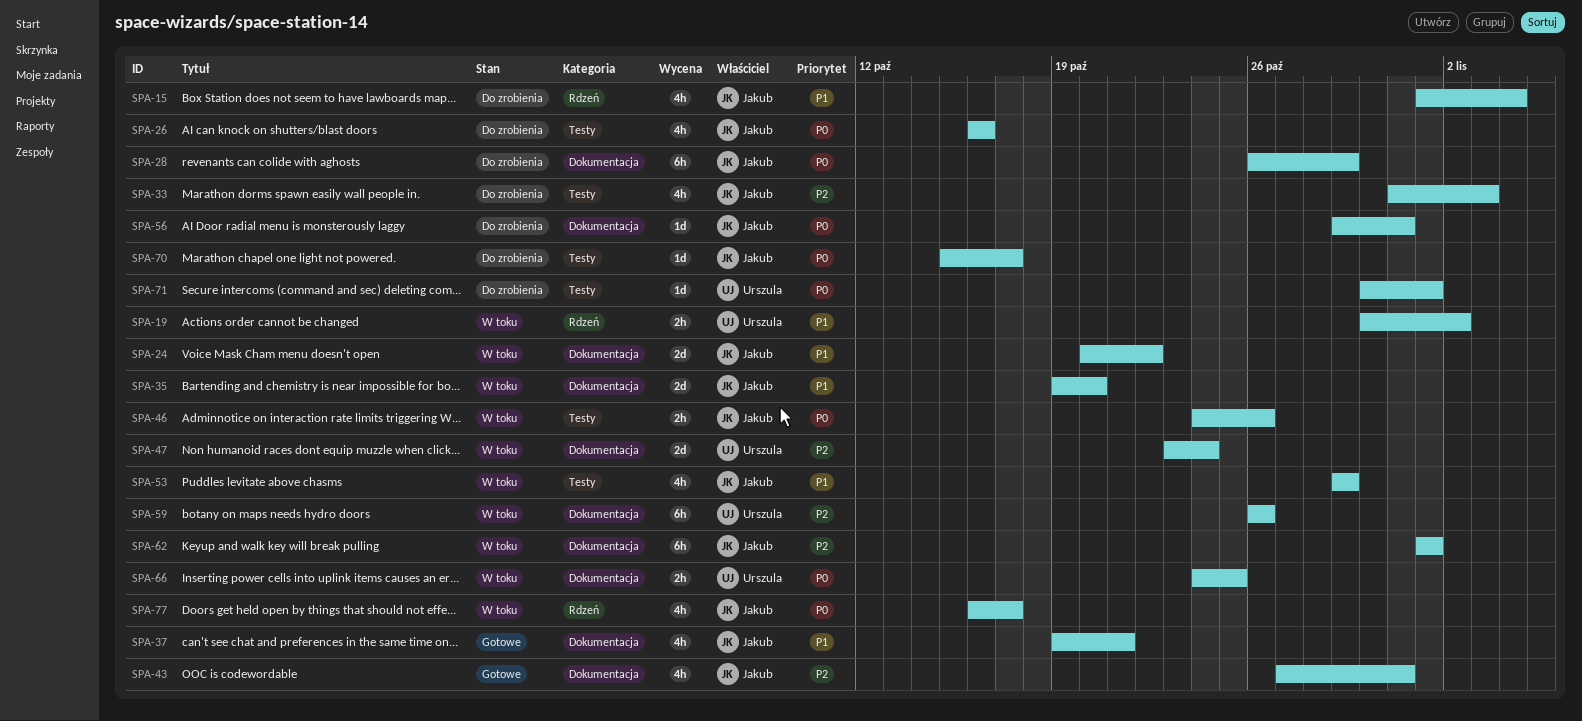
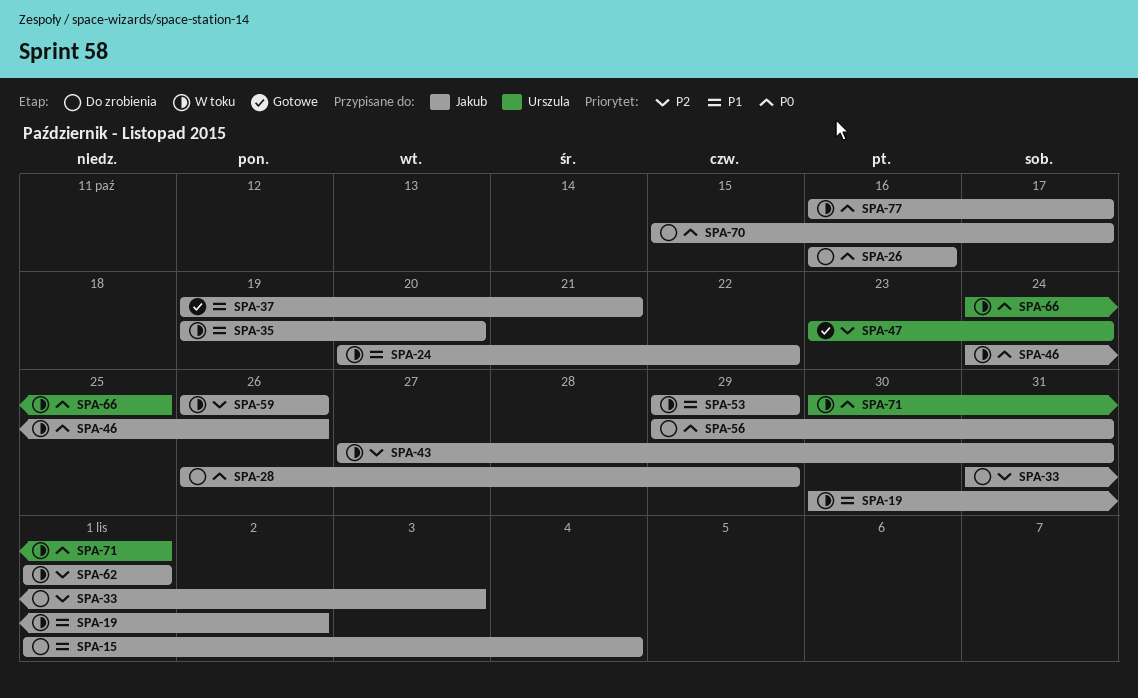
SPA-19, owner: Urszula -> Jakub
SPA-43, status: Gotowe -> W toku
SPA-47, status: W toku -> Gotowe
SPA-59, owner: Urszula -> Jakub
SPA-71, status: Do zrobienia -> W toku

